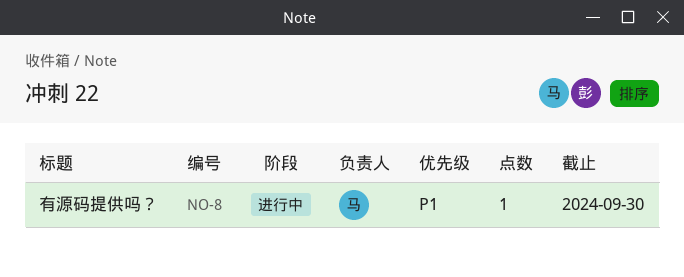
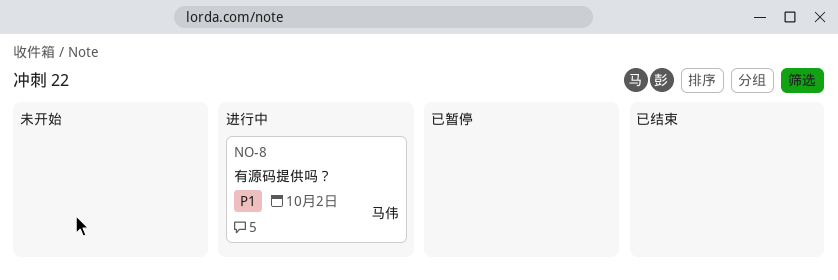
NO-8, due: Sep 30 -> Oct 2

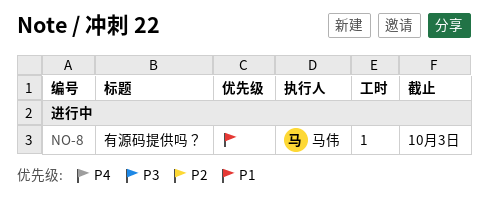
NO-8, due: Oct 2 -> Oct 3

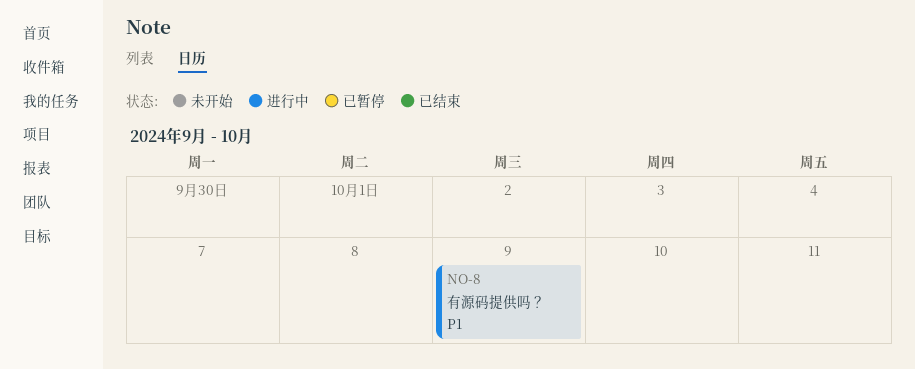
NO-8, due: Oct 3 -> Oct 9

